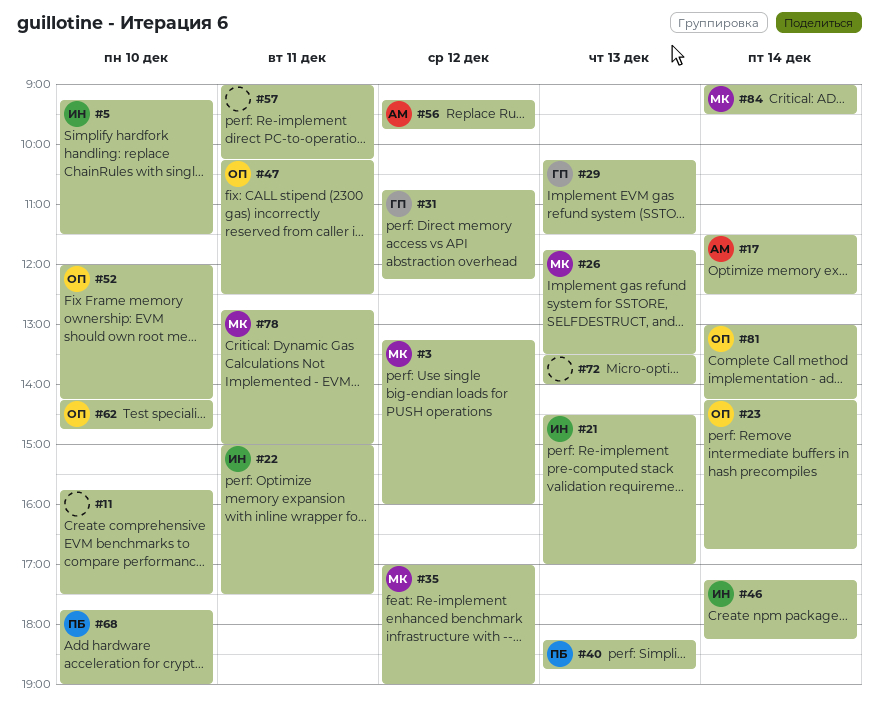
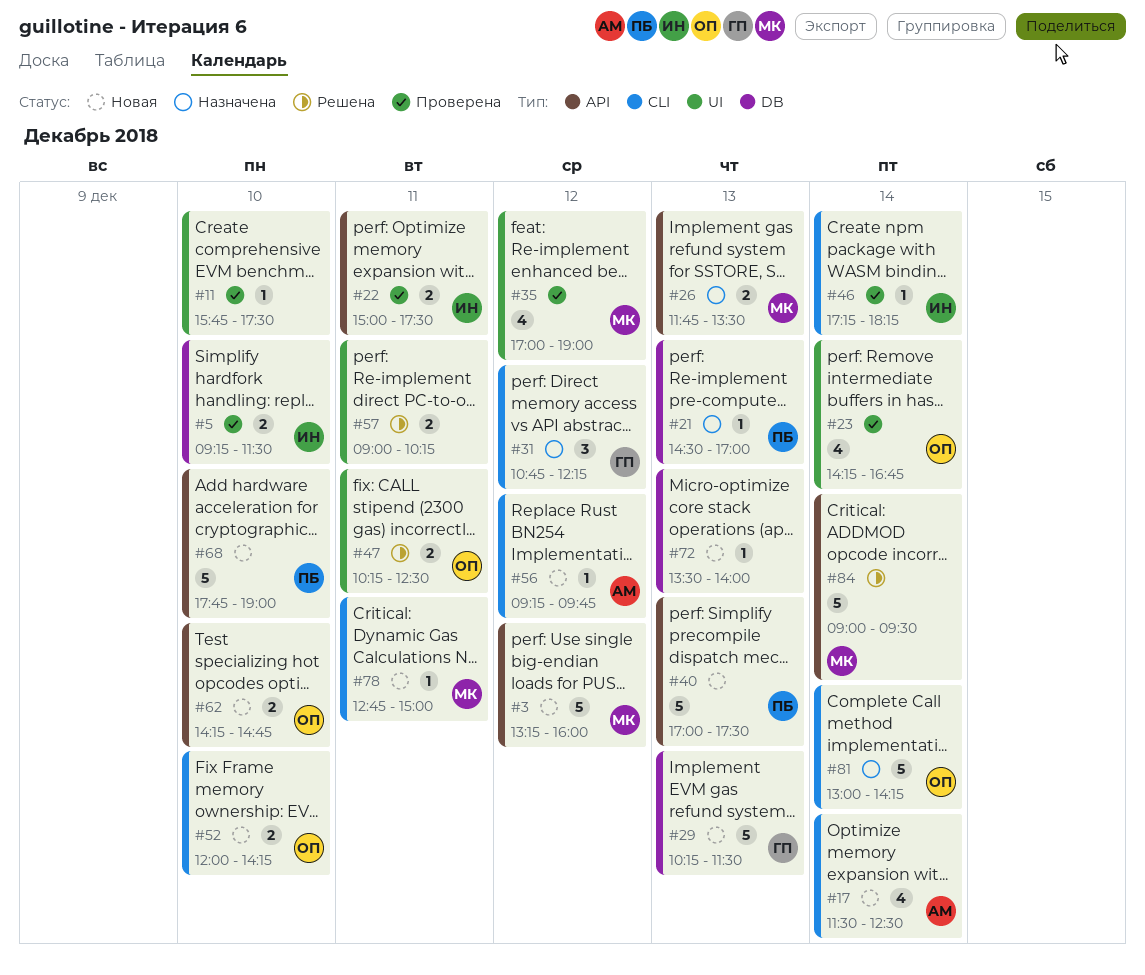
#21, owner: ИН -> ПБ
#40, begins: 18:15 -> 17:00
#40, ends: 18:45 -> 17:30

